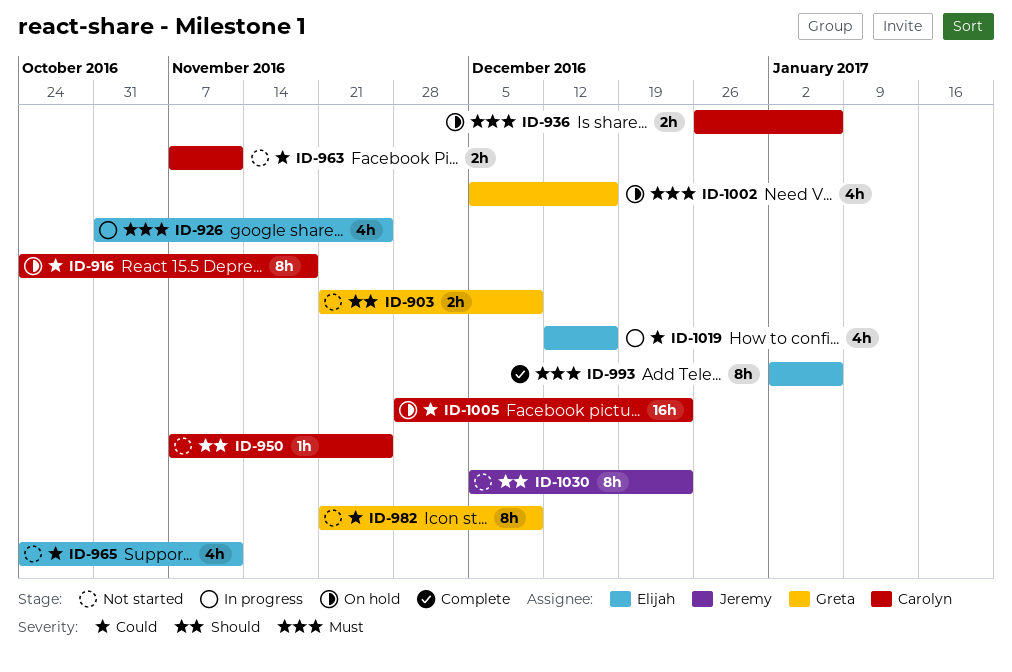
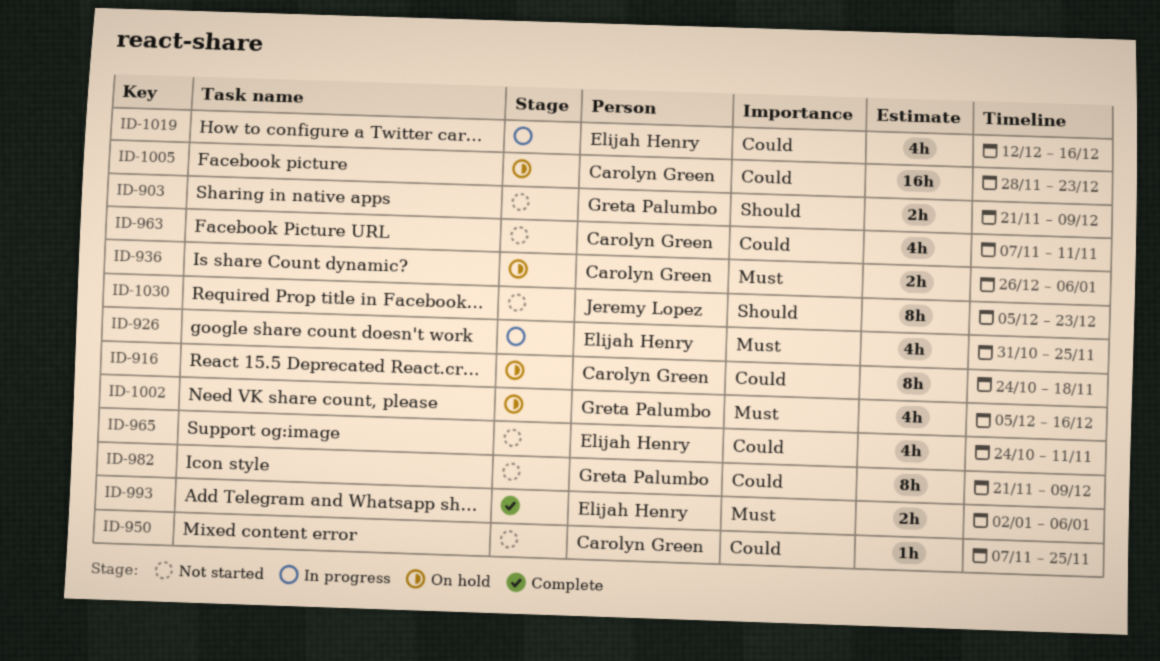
ID-950, priority: Should -> Could
ID-963, estimate: 2h -> 4h
ID-993, estimate: 8h -> 2h

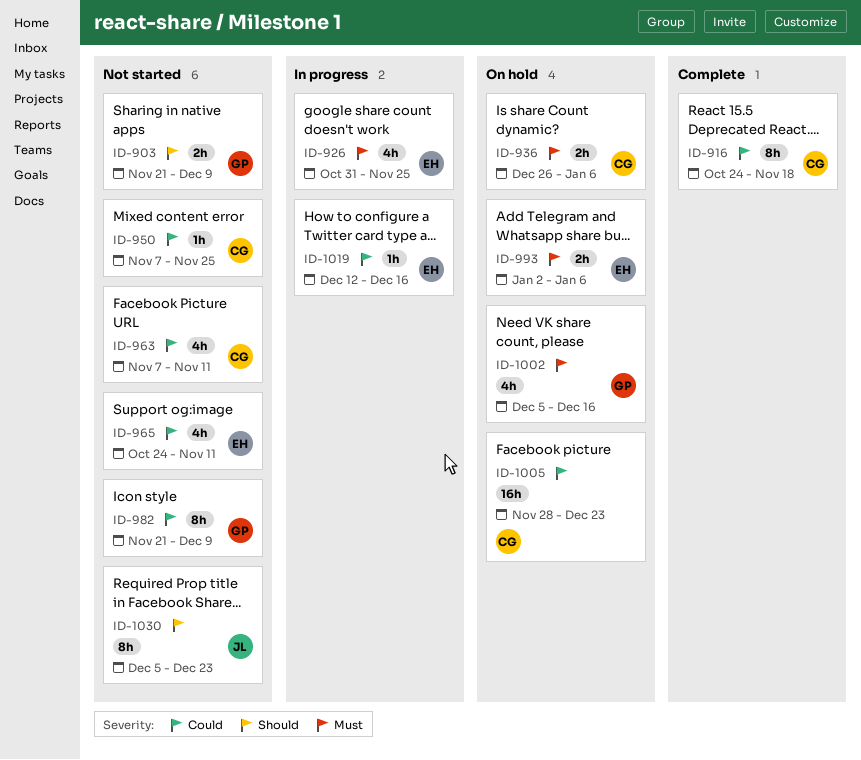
ID-916, status: On hold -> Complete
ID-993, status: Complete -> On hold
ID-1019, estimate: 4h -> 1h

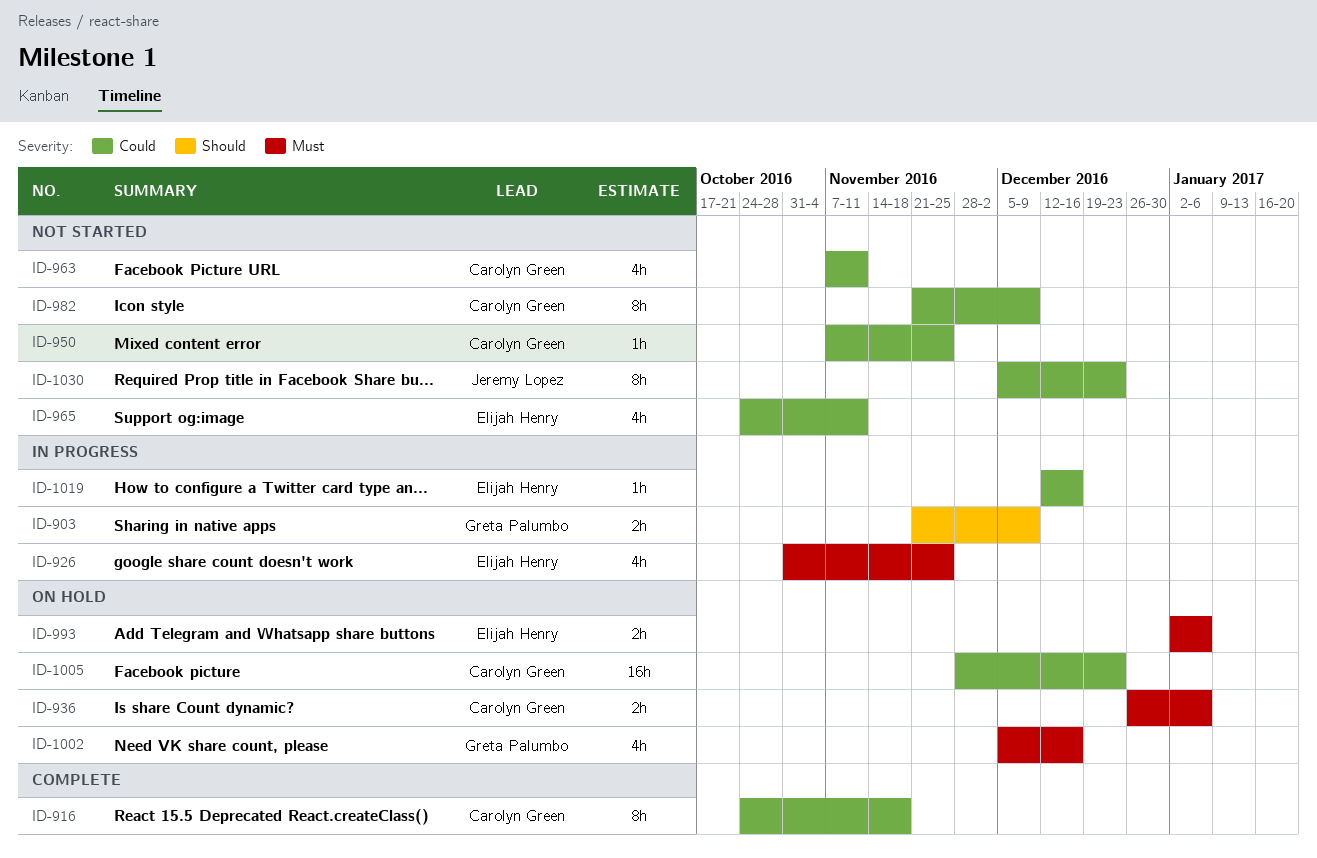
ID-903, status: Not started -> In progress
ID-982, owner: Greta Palumbo -> Carolyn Green
ID-1030, priority: Should -> Could

